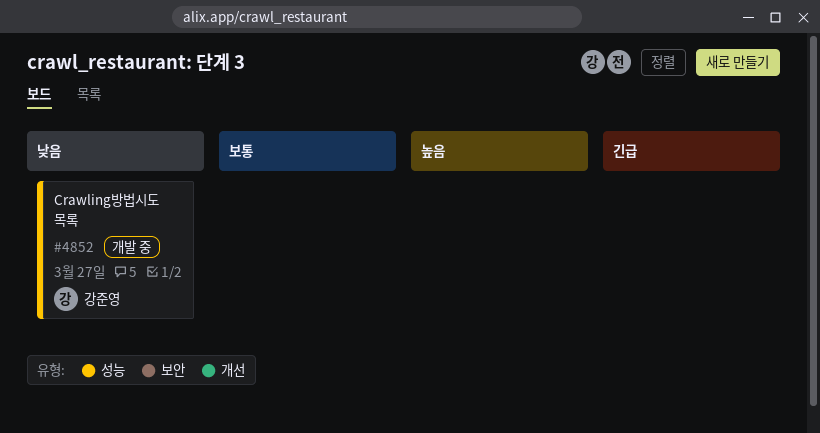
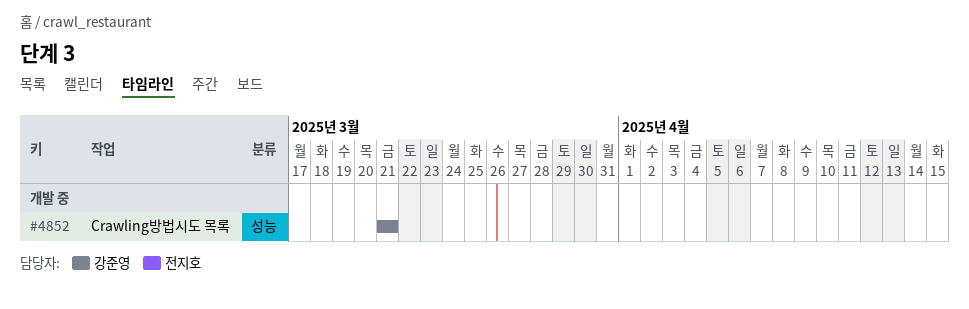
#4852, due: Mar 27 -> Mar 21

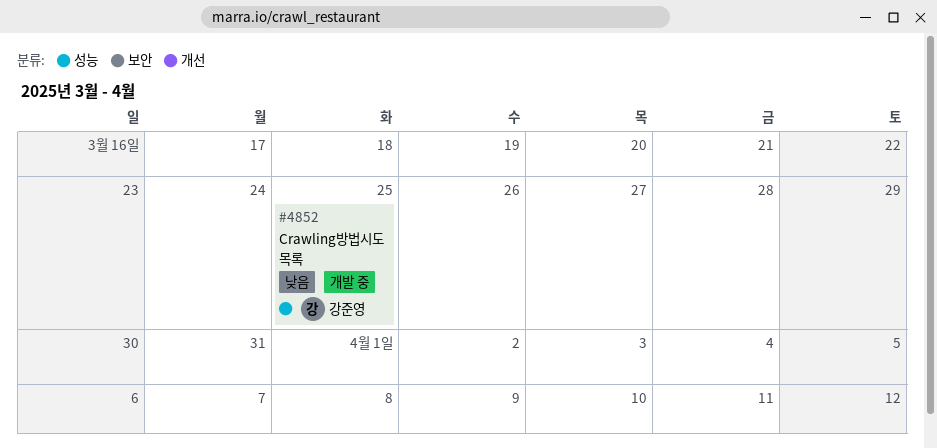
#4852, due: Mar 21 -> Mar 25

